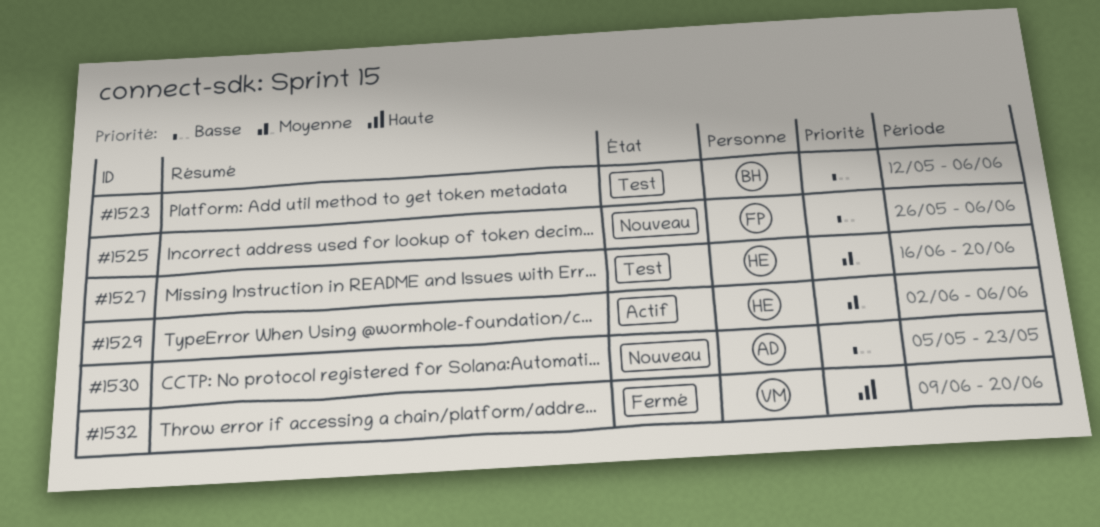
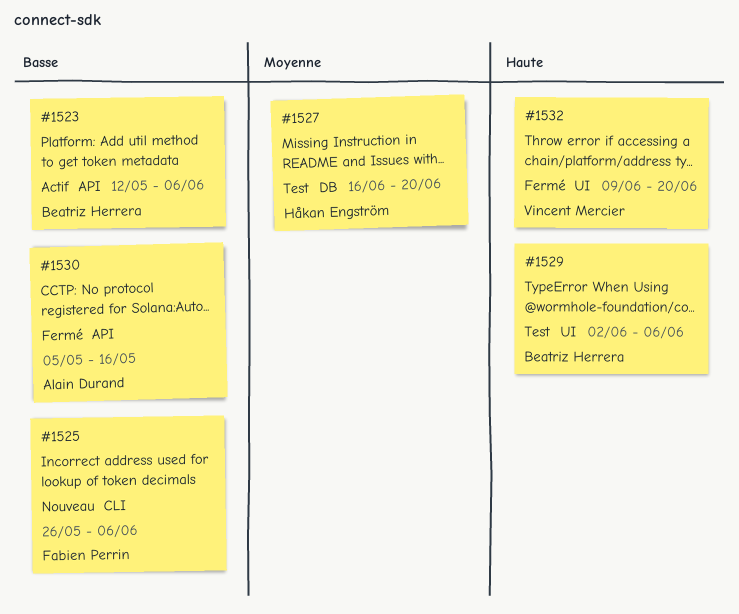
#1523, status: Test -> Actif
#1529, status: Actif -> Test
#1529, owner: Håkan Engström -> Beatriz Herrera
#1529, priority: Moyenne -> Haute
#1530, status: Nouveau -> Fermé
#1530, due: May 23 -> May 16

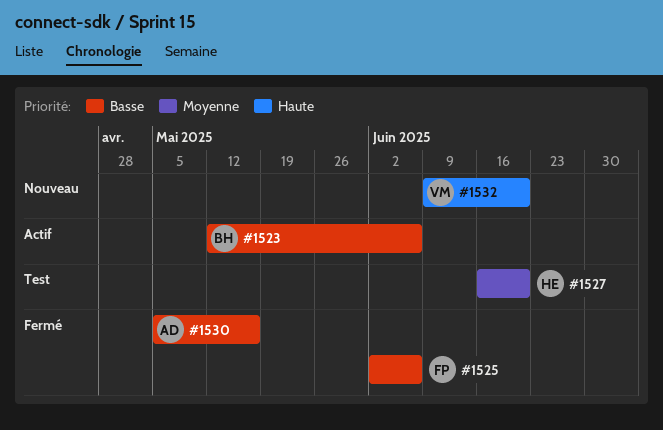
#1525, status: Nouveau -> Fermé
#1525, start: May 26 -> Jun 2
#1529: present -> none
#1532, status: Fermé -> Nouveau

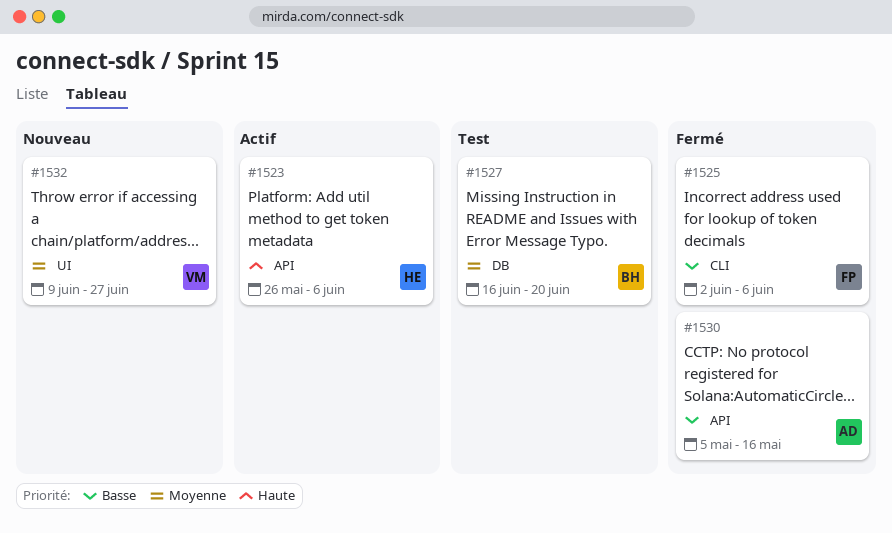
#1523, owner: BH -> HE
#1523, priority: Basse -> Haute
#1523, start: May 12 -> May 26
#1527, owner: HE -> BH
#1532, priority: Haute -> Moyenne
#1532, due: Jun 20 -> Jun 27

